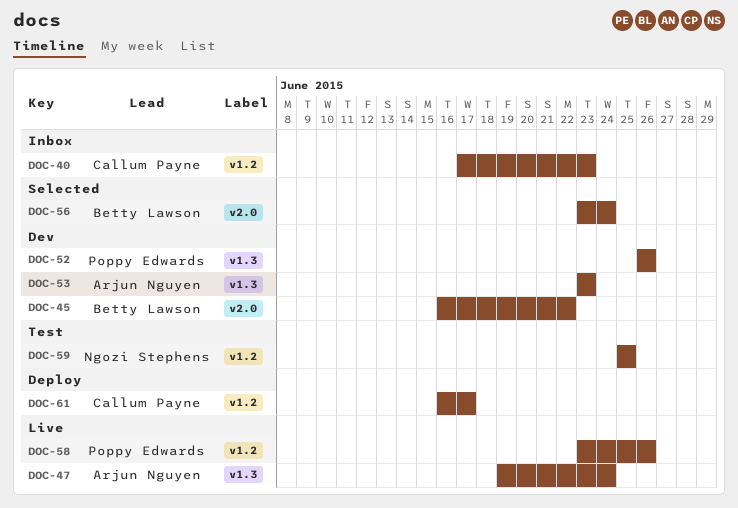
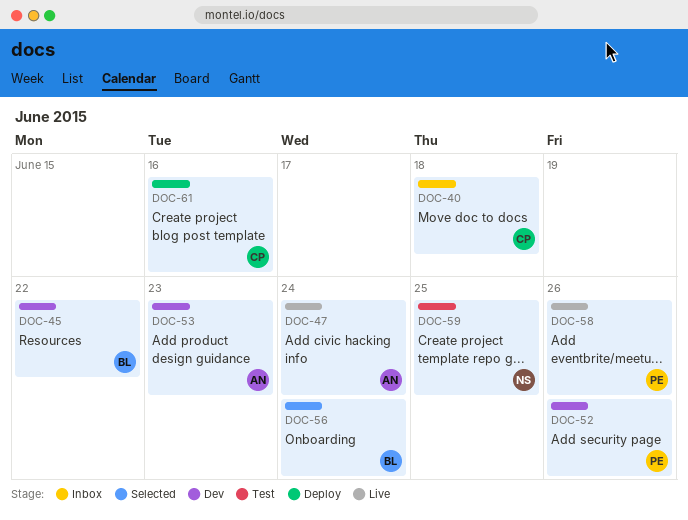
DOC-40, due: Jun 23 -> Jun 18
DOC-61, due: Jun 17 -> Jun 16

